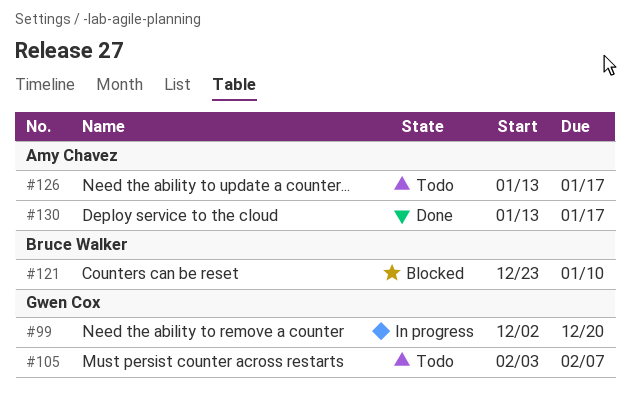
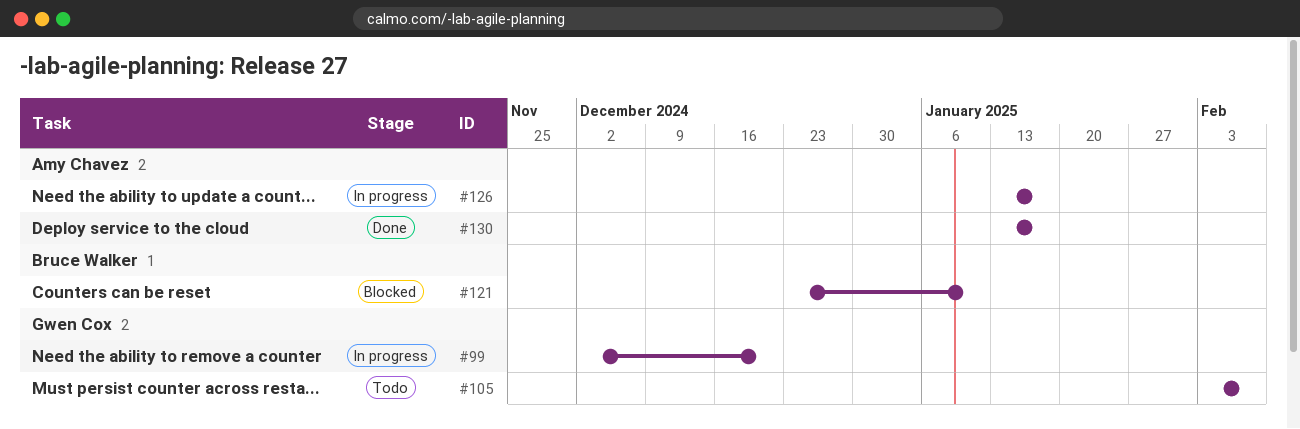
#126, status: Todo -> In progress

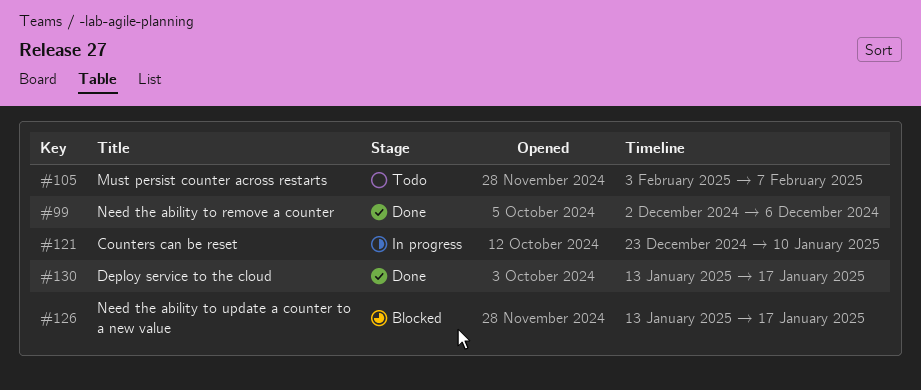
#99, status: In progress -> Done
#99, due: Dec 20 -> Dec 6
#121, status: Blocked -> In progress
#126, status: In progress -> Blocked

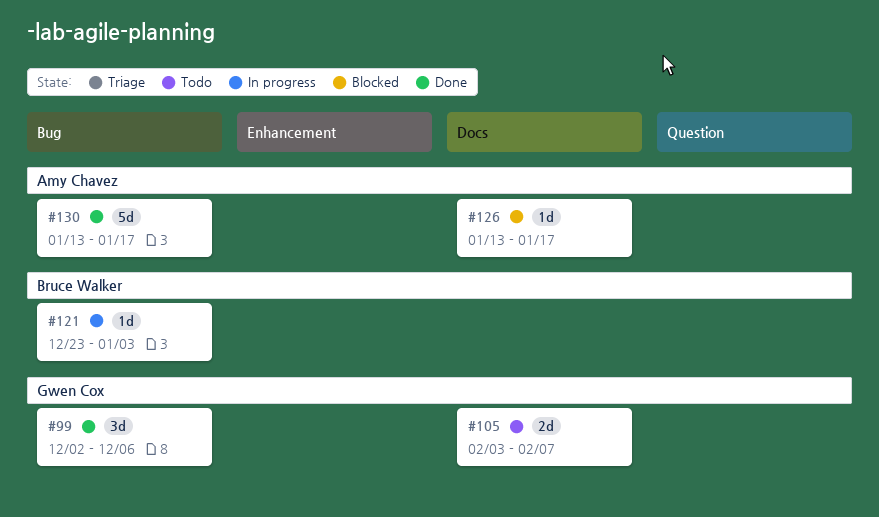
#121, due: Jan 10 -> Jan 3

